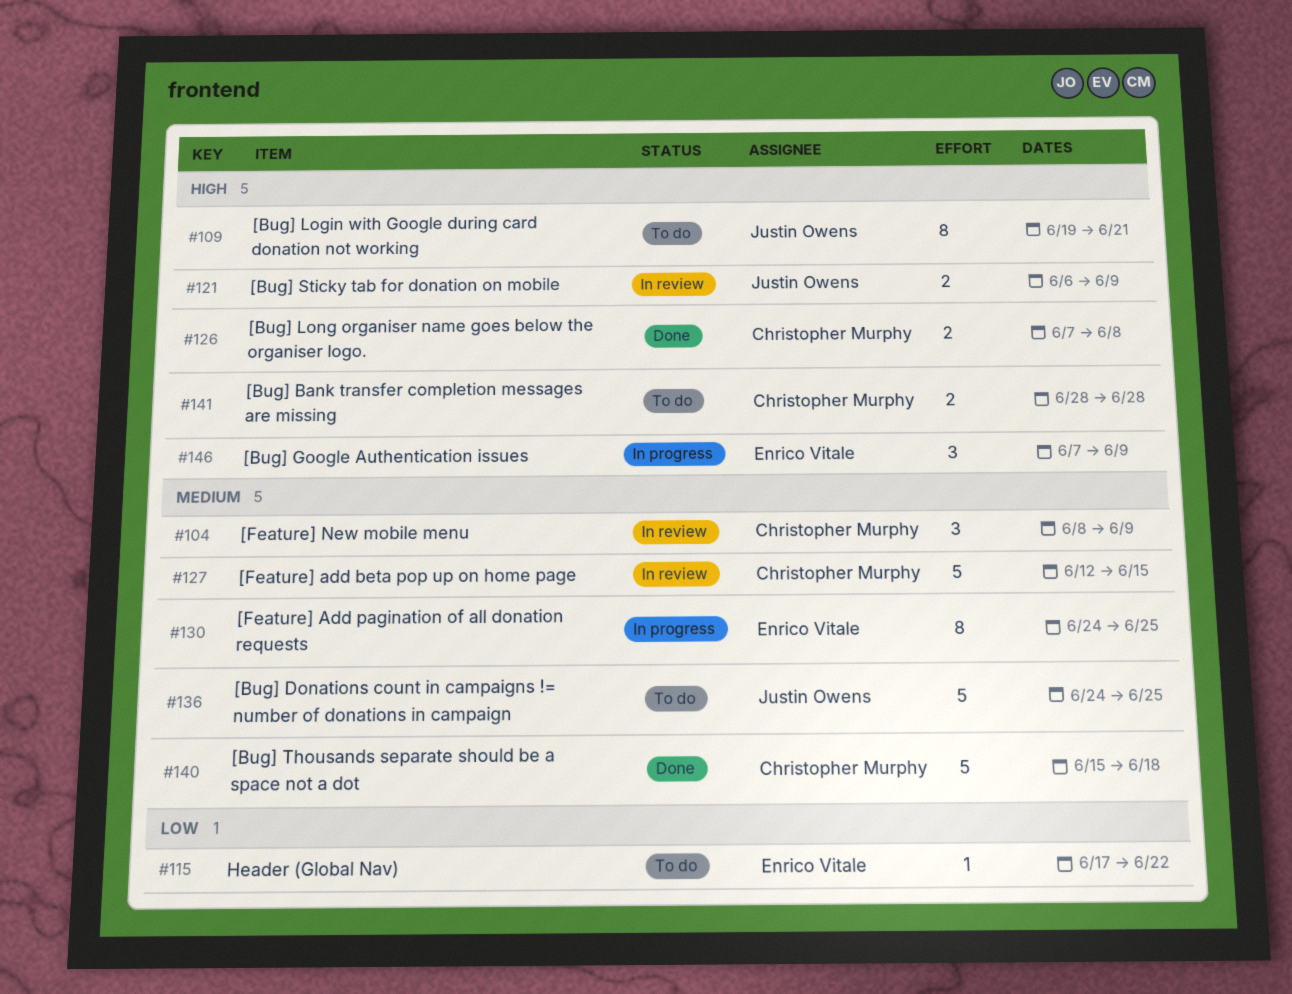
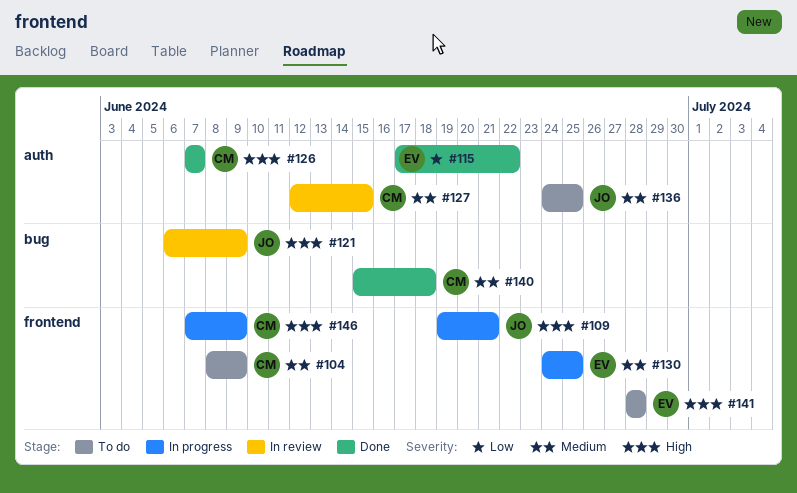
#104, status: In review -> To do
#109, status: To do -> In progress
#115, status: To do -> Done
#126, due: Jun 8 -> Jun 7
#141, owner: Christopher Murphy -> Enrico Vitale
#146, owner: Enrico Vitale -> Christopher Murphy

